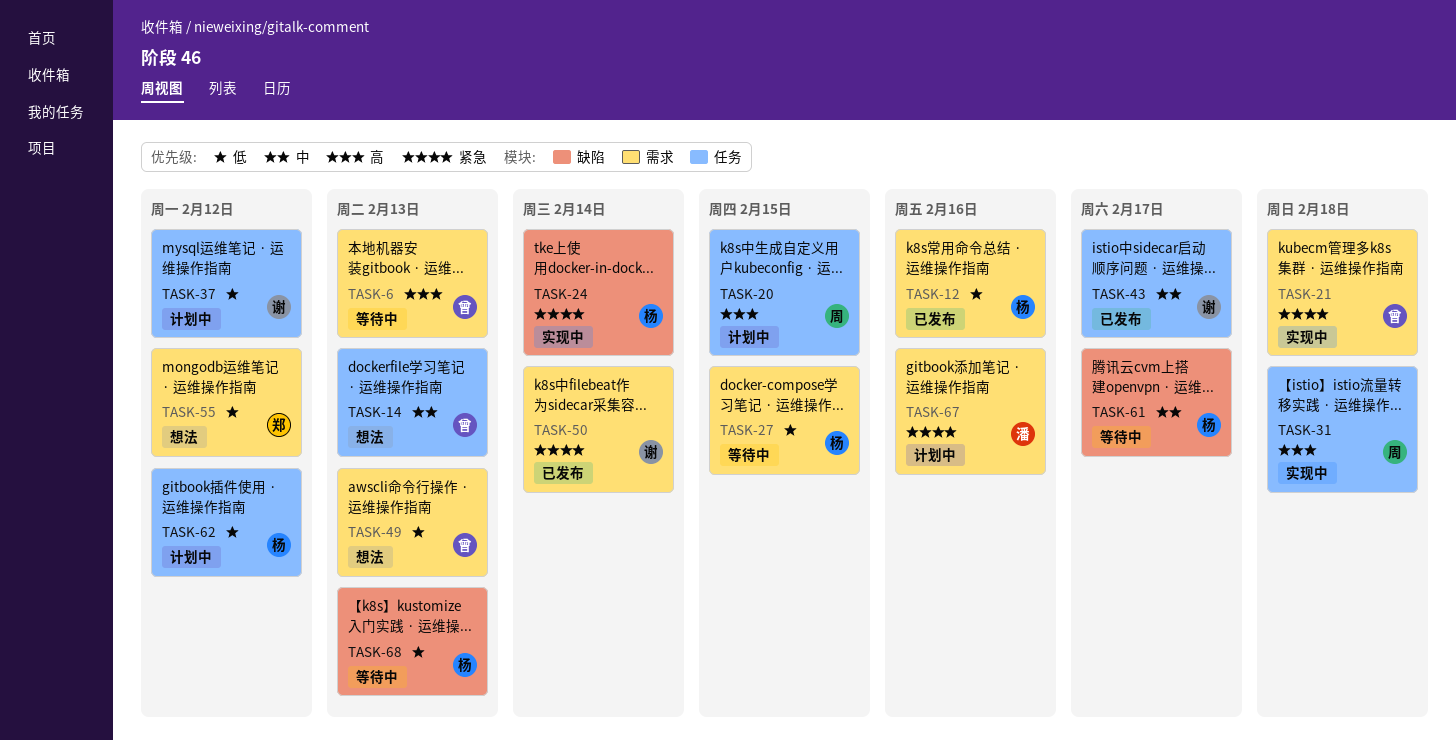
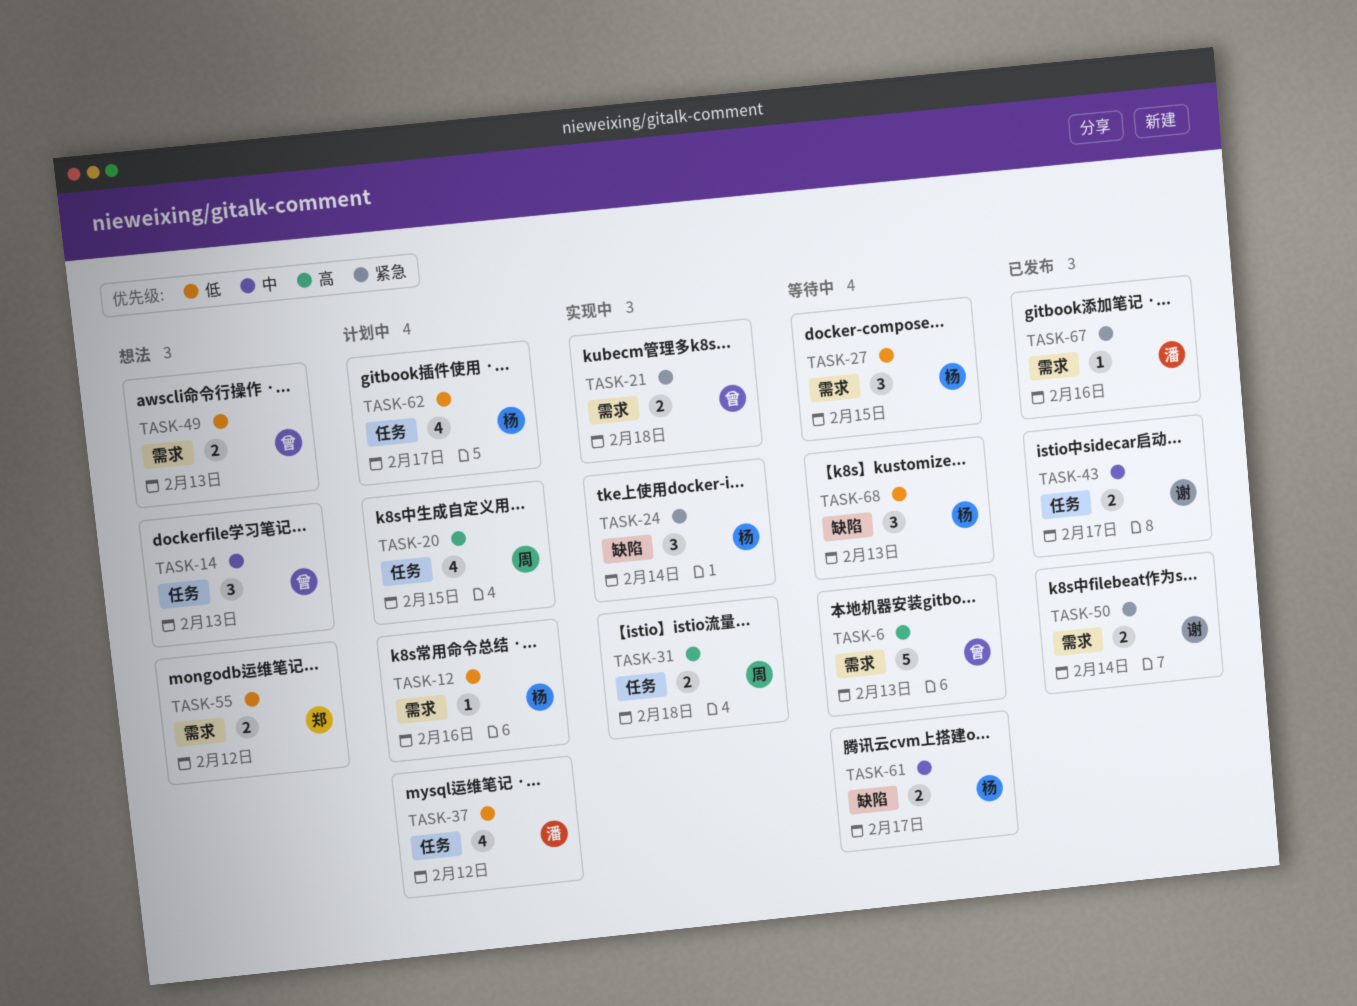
TASK-12, status: 已发布 -> 计划中
TASK-37, owner: 谢 -> 潘
TASK-62, due: Feb 12 -> Feb 17
TASK-67, status: 计划中 -> 已发布

